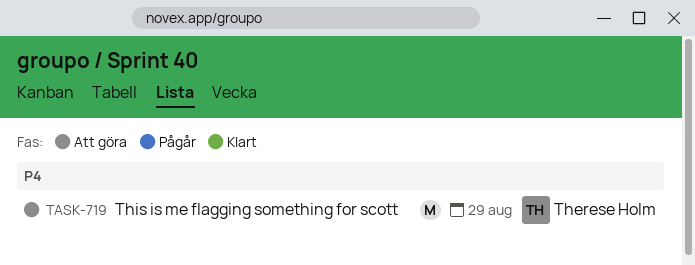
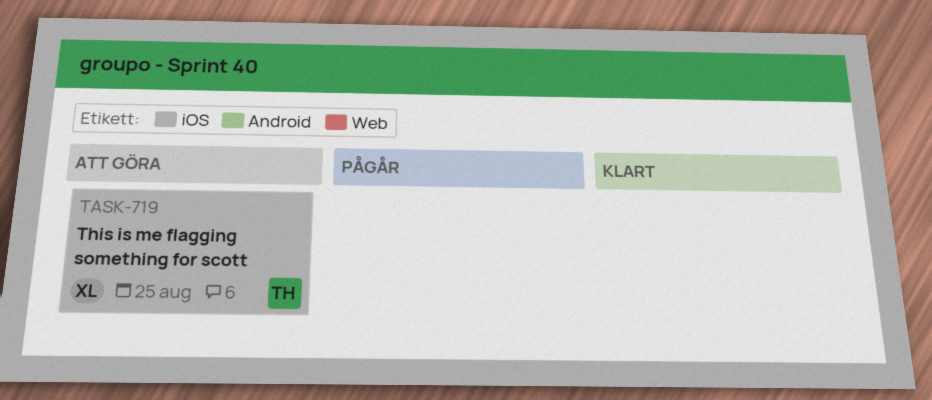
TASK-719, estimate: M -> XL
TASK-719, due: Aug 29 -> Aug 25

